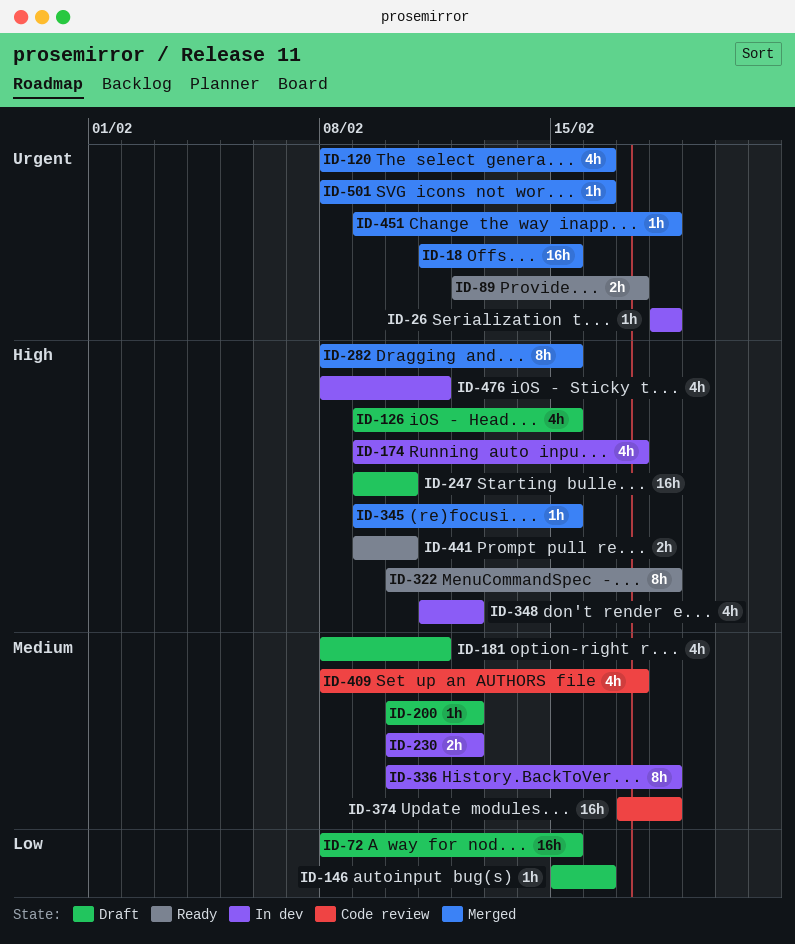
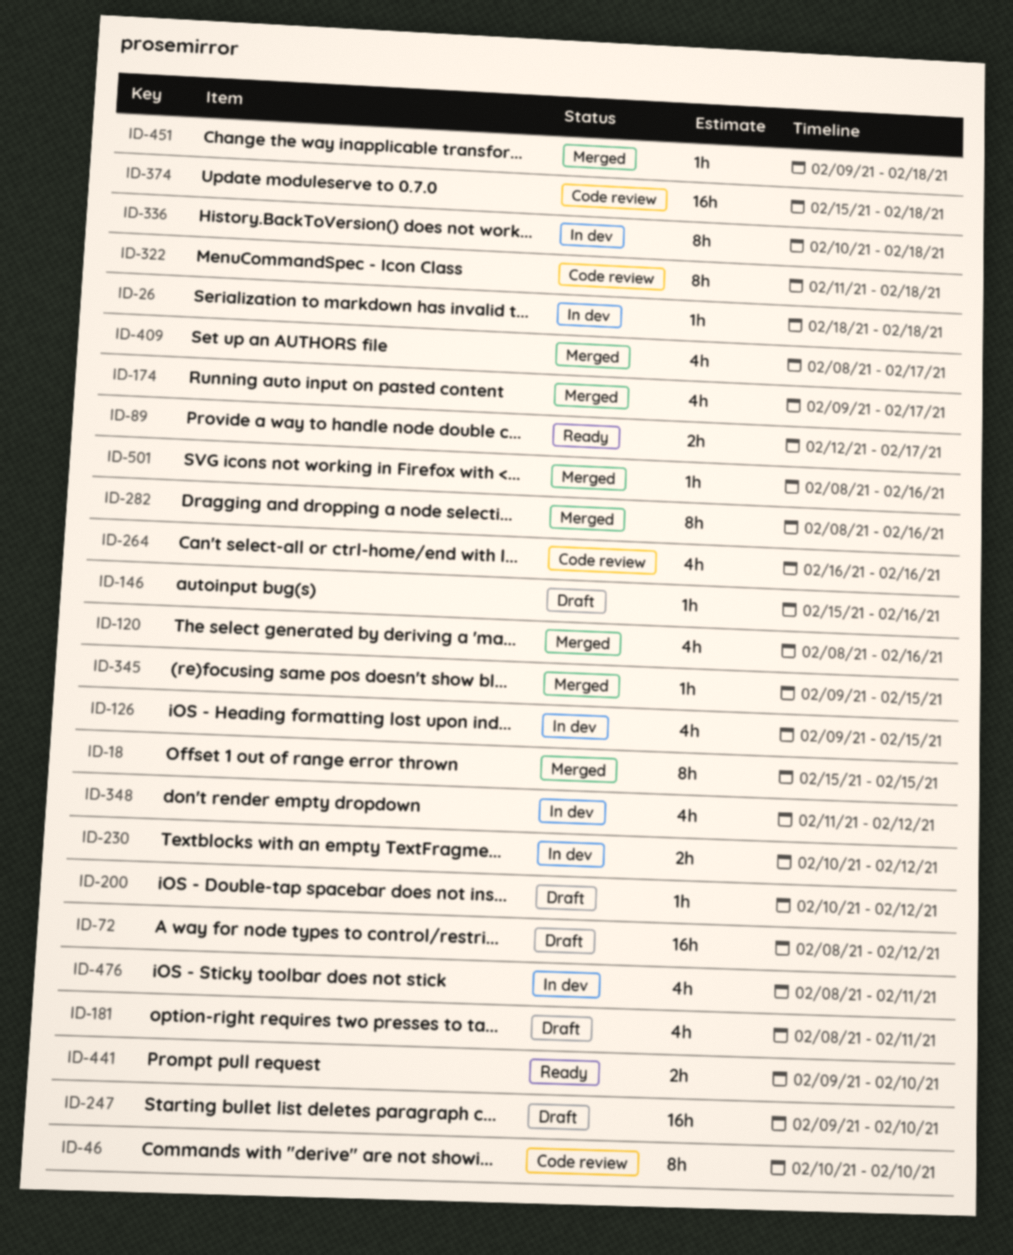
ID-18, estimate: 16h -> 8h
ID-18, start: Feb 11 -> Feb 15
ID-46: none -> present
ID-72, due: Feb 15 -> Feb 12
ID-126, status: Draft -> In dev
ID-174, status: In dev -> Merged
ID-264: none -> present
ID-282, due: Feb 15 -> Feb 16
ID-322, status: Ready -> Code review
ID-322, start: Feb 10 -> Feb 11
ID-374, start: Feb 17 -> Feb 15
ID-409, status: Code review -> Merged

